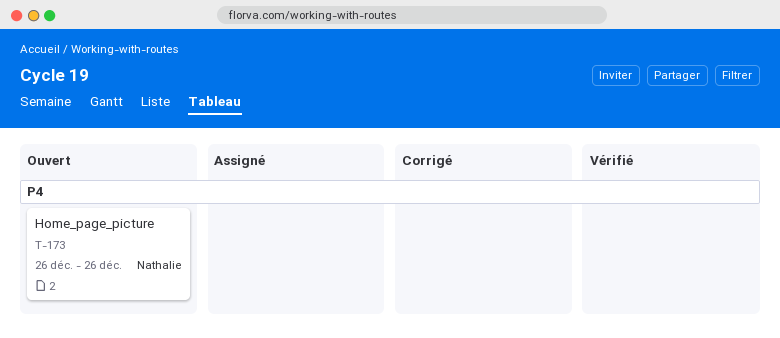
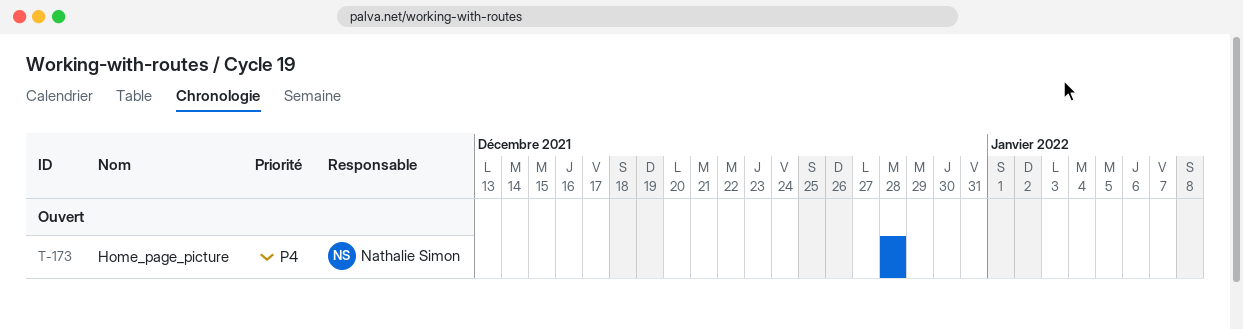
T-173, start: Dec 26 -> Dec 28
T-173, due: Dec 26 -> Dec 28

